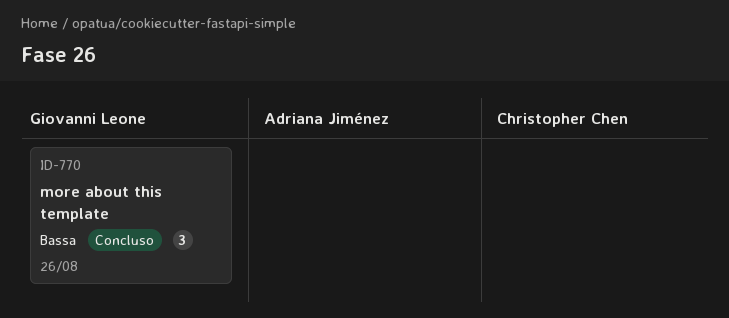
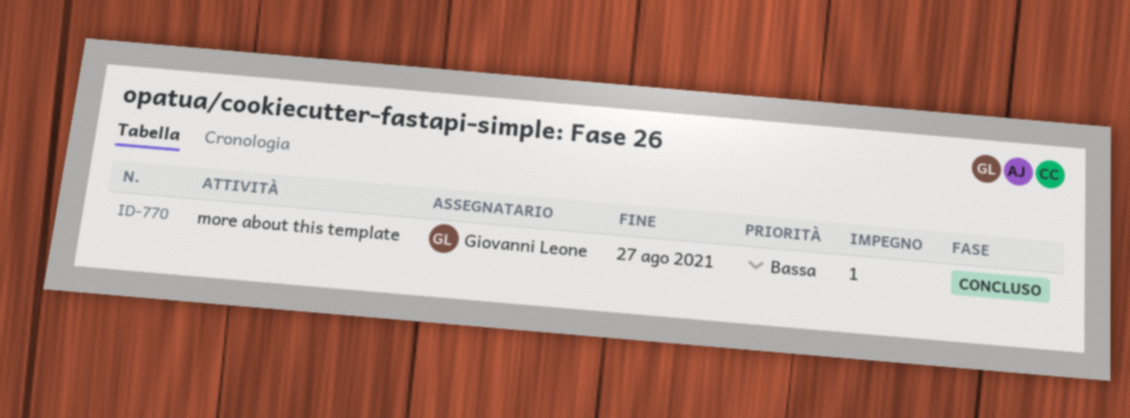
ID-770, estimate: 3 -> 1
ID-770, due: Aug 26 -> Aug 27

